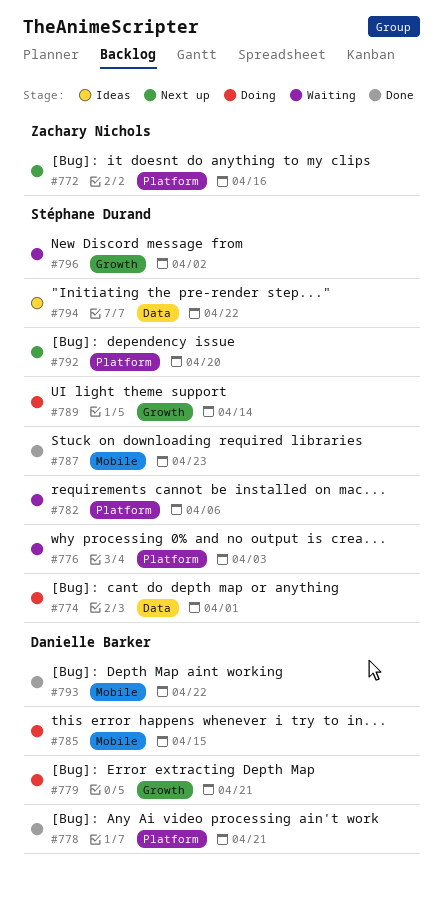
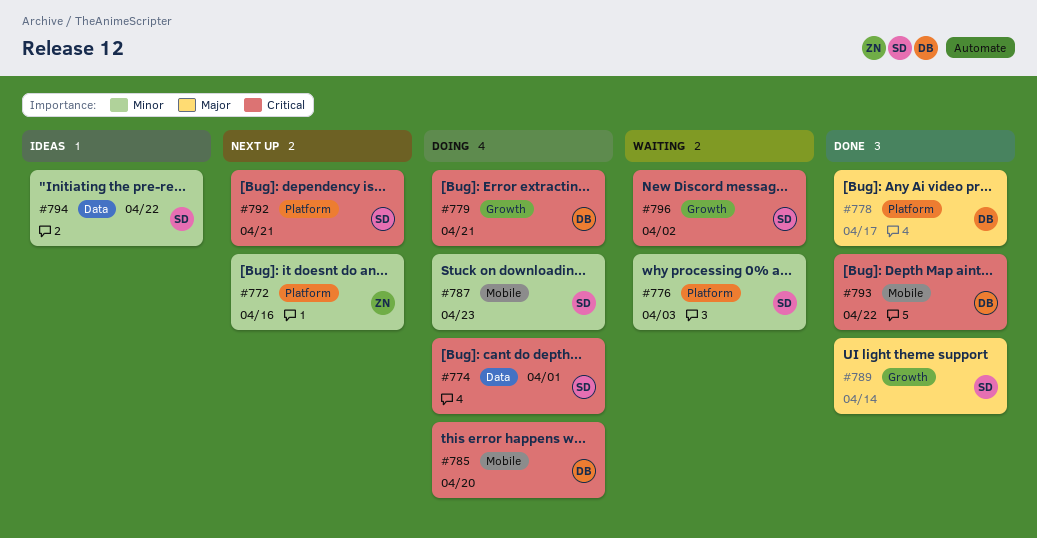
#778, due: Apr 21 -> Apr 17
#782: present -> none
#785, due: Apr 15 -> Apr 20
#787, status: Done -> Doing
#789, status: Doing -> Done
#792, due: Apr 20 -> Apr 21

